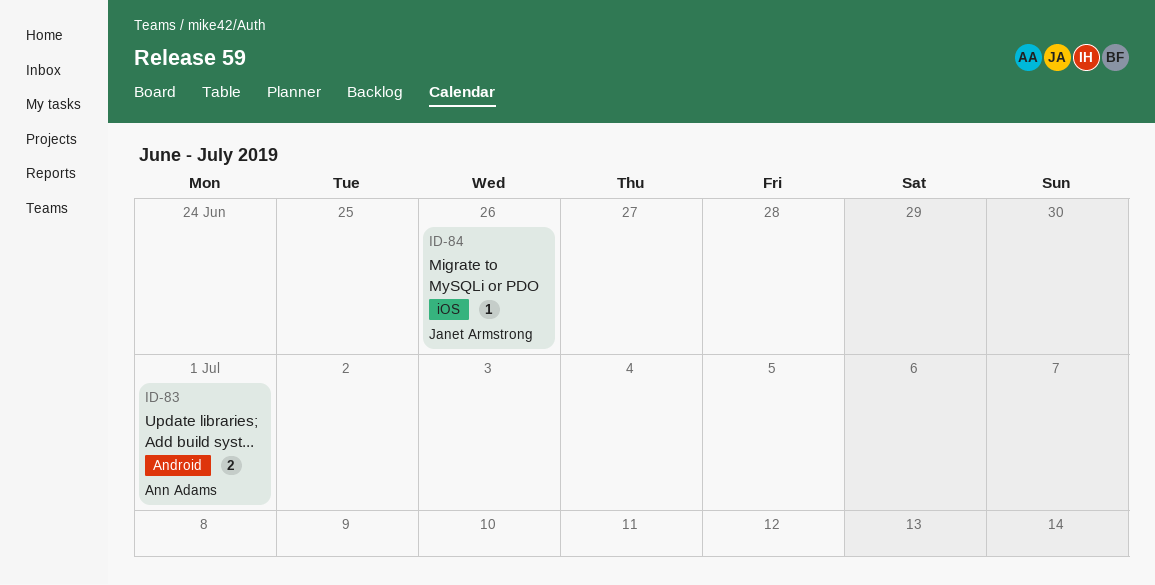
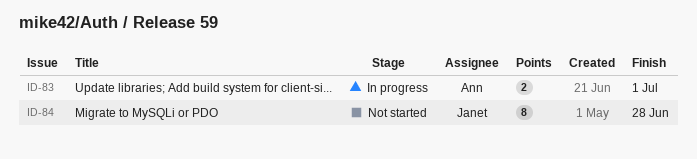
ID-84, estimate: 1 -> 8
ID-84, due: Jun 26 -> Jun 28

